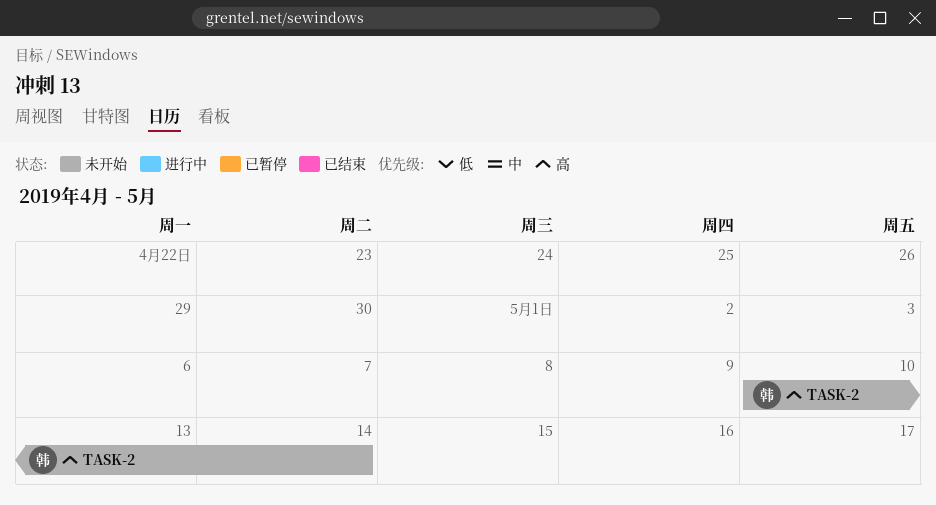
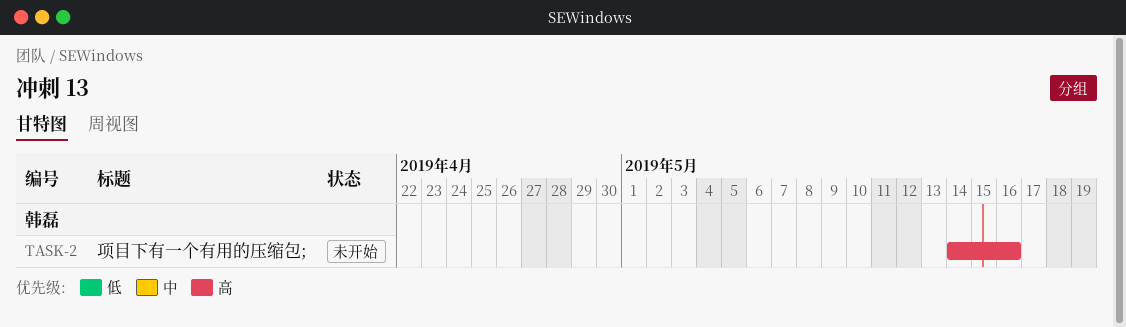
TASK-2, start: May 10 -> May 14
TASK-2, due: May 14 -> May 16

